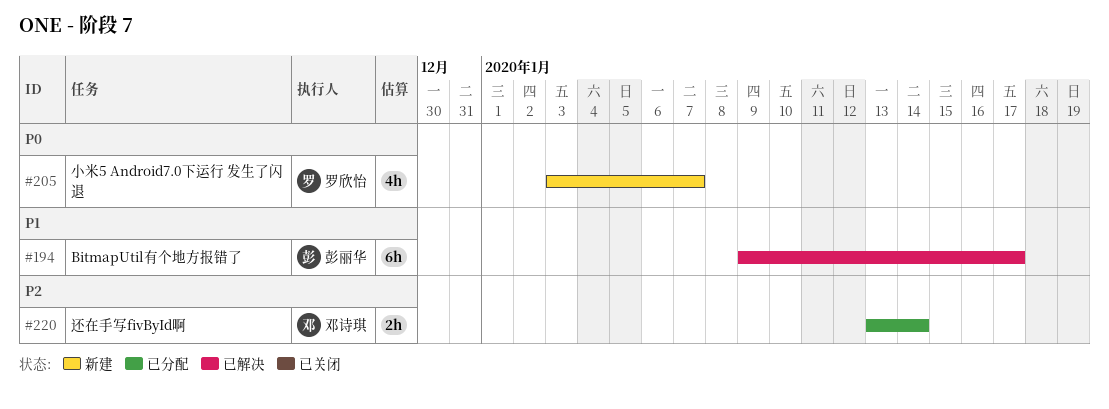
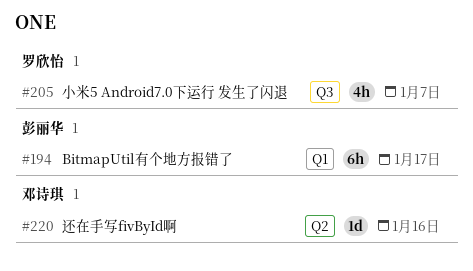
#220, estimate: 2h -> 1d
#220, due: Jan 14 -> Jan 16

